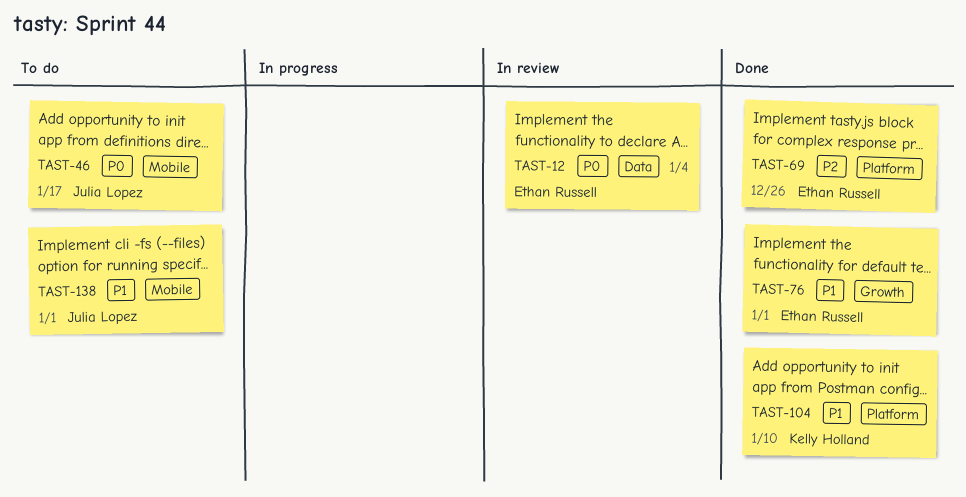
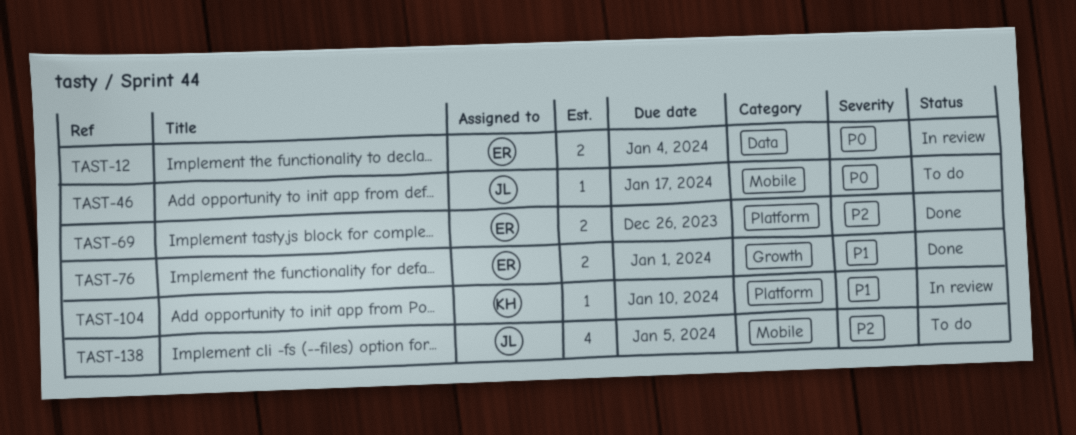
TAST-104, status: Done -> In review
TAST-138, priority: P1 -> P2
TAST-138, due: Jan 1 -> Jan 5

